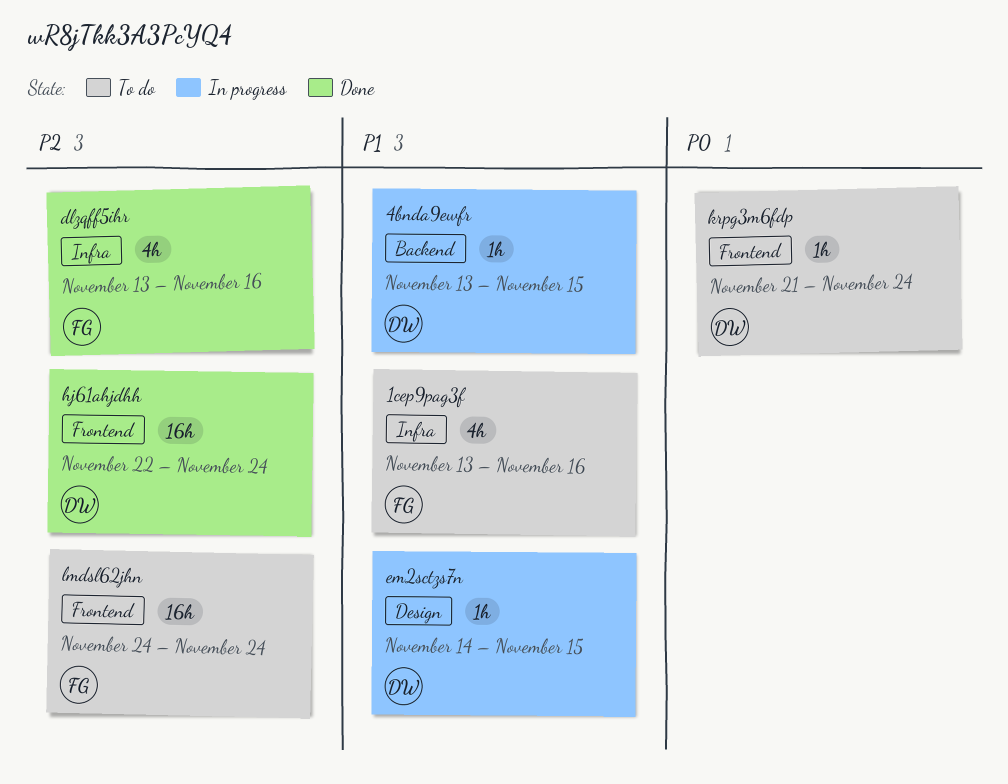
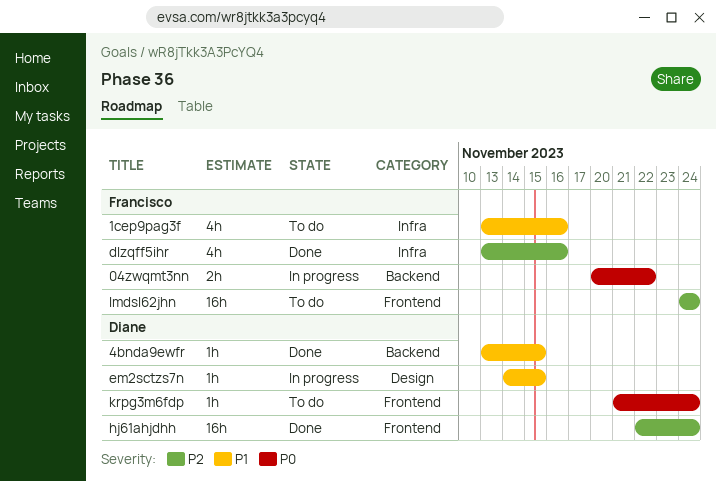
04zwqmt3nn: none -> present
4bnda9ewfr, status: In progress -> Done

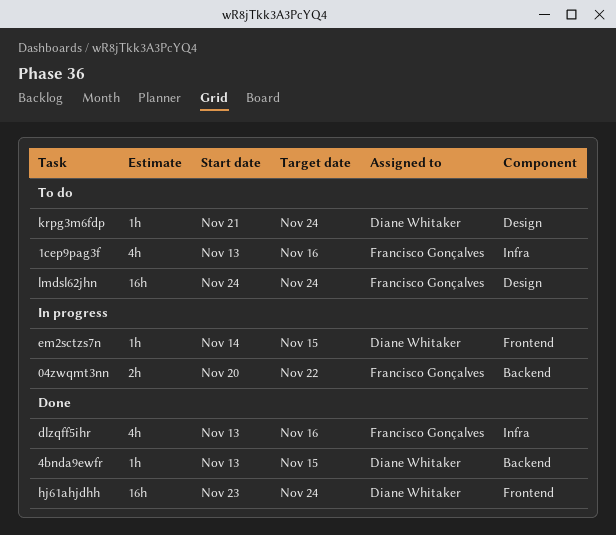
em2sctzs7n, label: Design -> Frontend
hj61ahjdhh, start: Nov 22 -> Nov 23
krpg3m6fdp, label: Frontend -> Design
lmdsl62jhn, label: Frontend -> Design

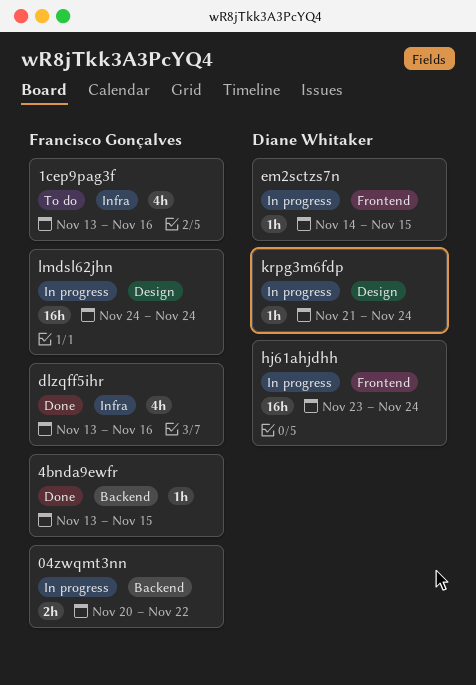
4bnda9ewfr, owner: Diane Whitaker -> Francisco Gonçalves
hj61ahjdhh, status: Done -> In progress
krpg3m6fdp, status: To do -> In progress
lmdsl62jhn, status: To do -> In progress

